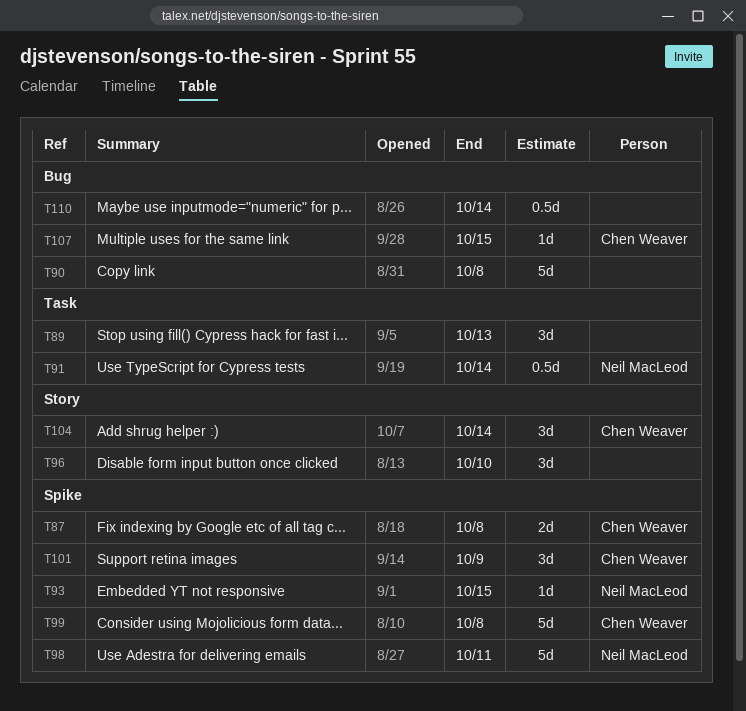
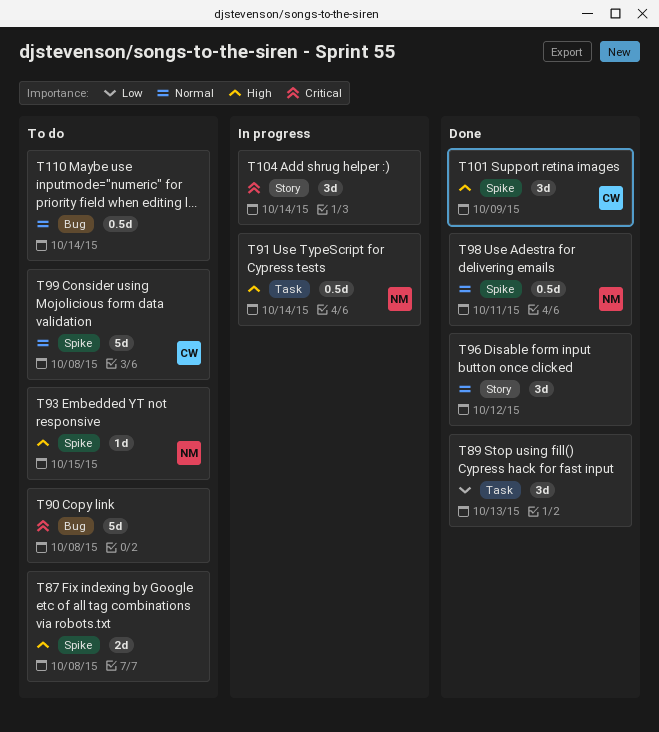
T87, owner: Chen Weaver -> none
T96, due: Oct 10 -> Oct 12
T98, estimate: 5d -> 0.5d
T104, owner: Chen Weaver -> none
T107: present -> none

